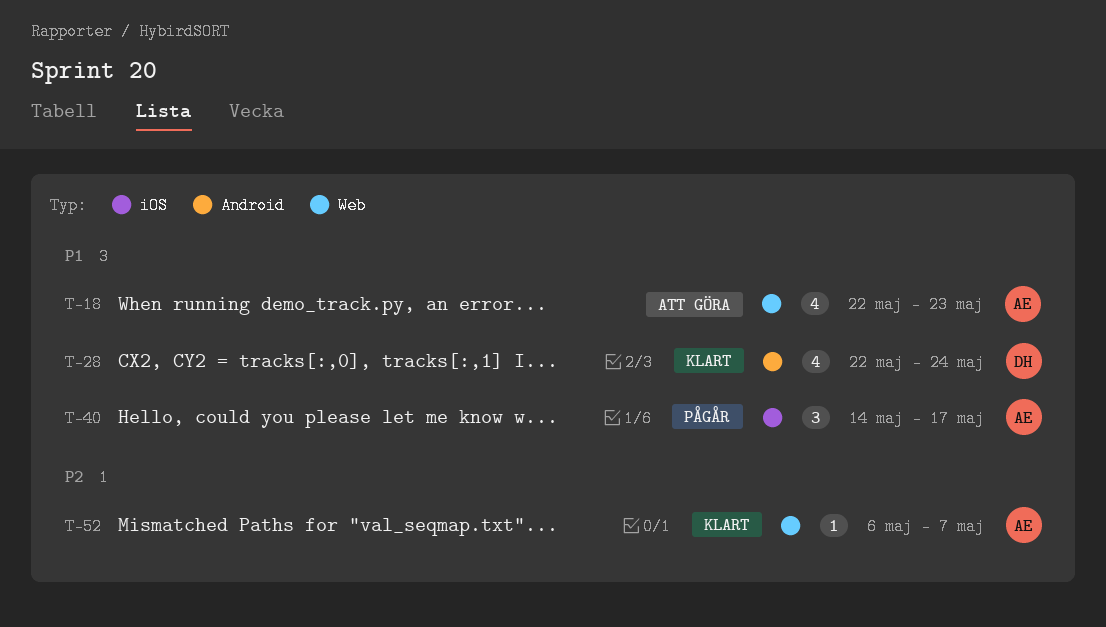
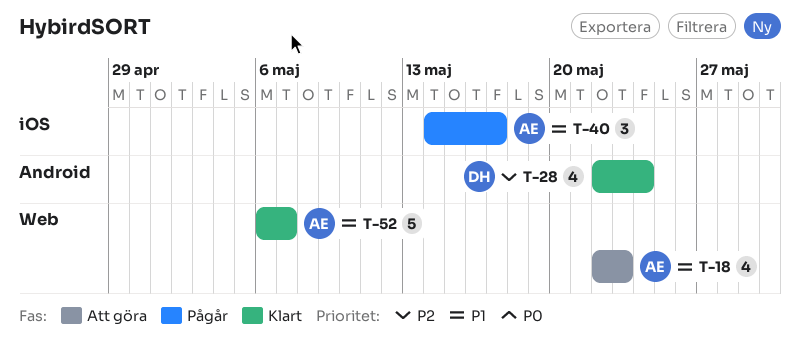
T-28, priority: P1 -> P2
T-52, priority: P2 -> P1
T-52, estimate: 1 -> 5

